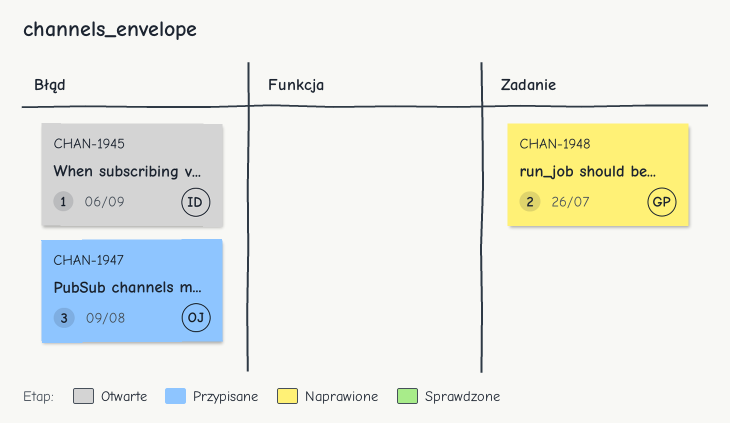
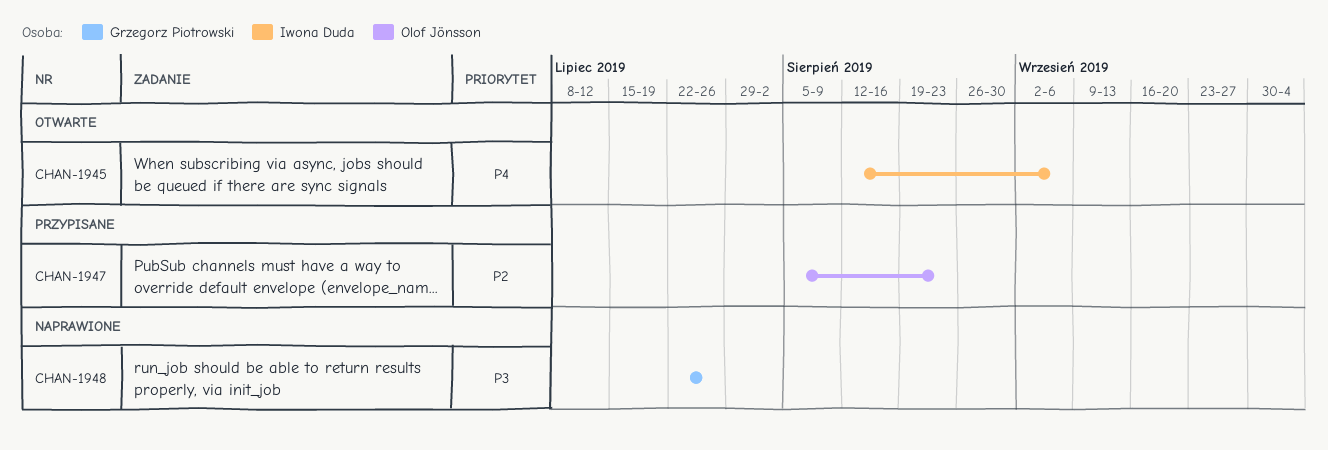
CHAN-1947, due: Aug 9 -> Aug 23

